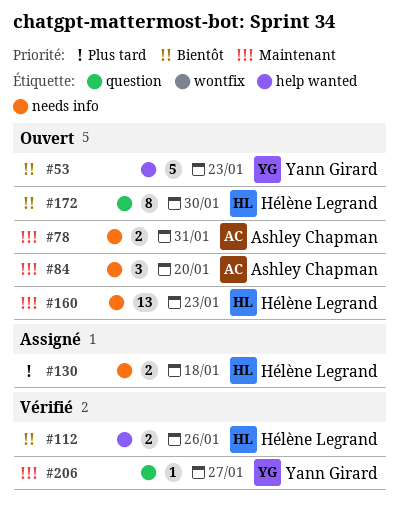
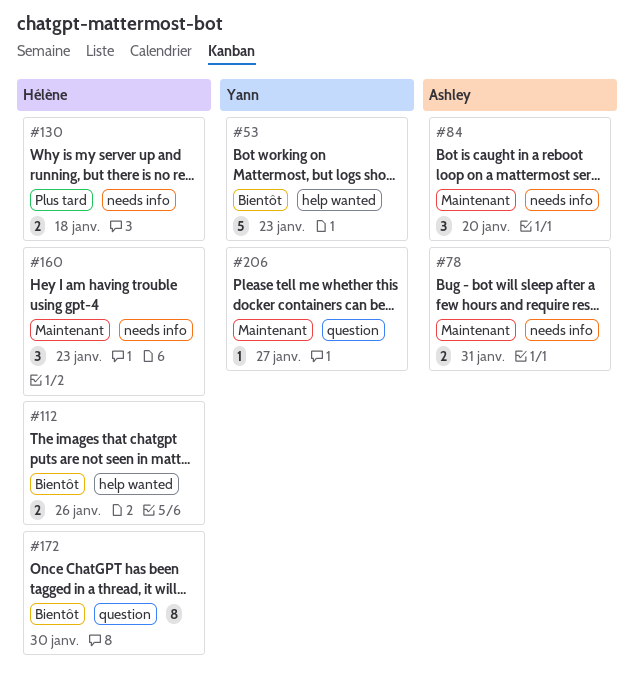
#160, estimate: 13 -> 3

